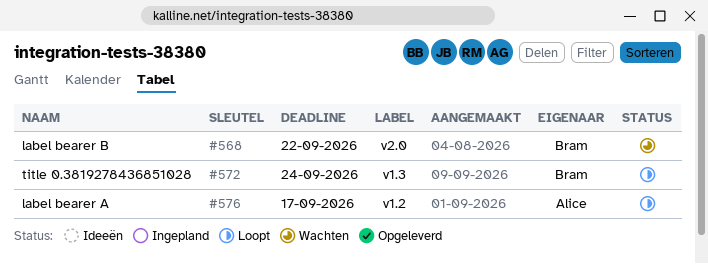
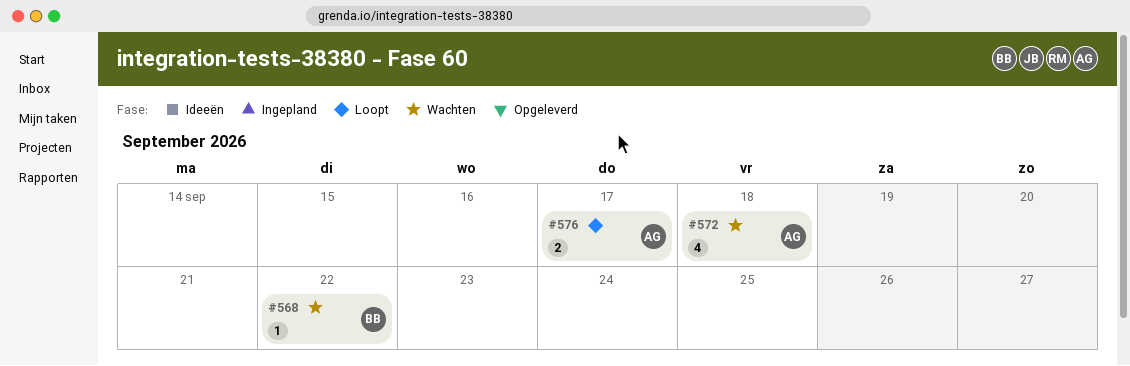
#572, status: Loopt -> Wachten
#572, owner: Bram -> Alice
#572, due: Sep 24 -> Sep 18

